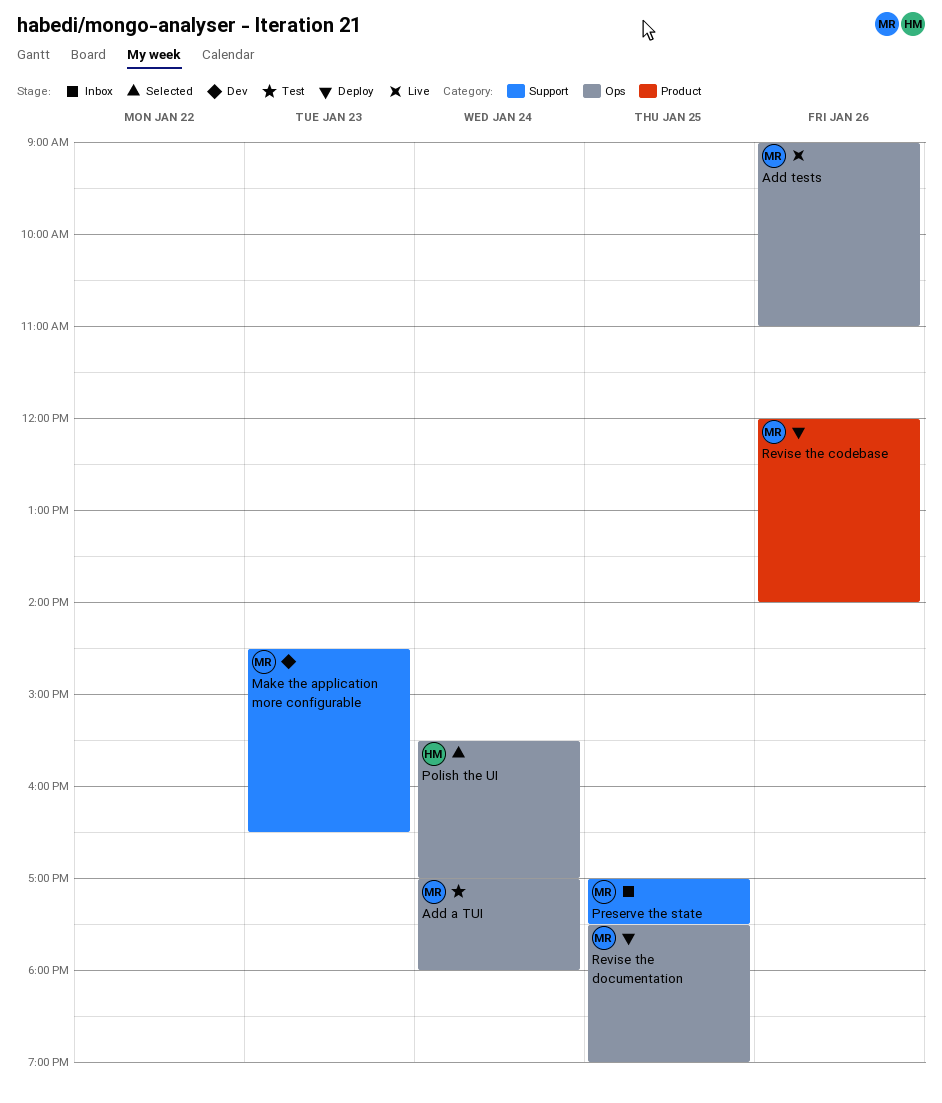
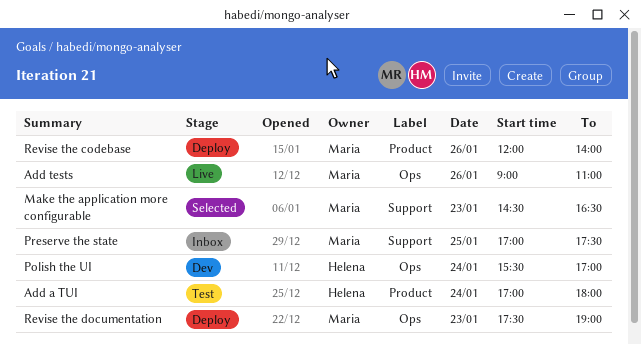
Add a TUI, owner: Maria -> Helena
Add a TUI, label: Ops -> Product
Make the application more configurable, status: Dev -> Selected
Polish the UI, status: Selected -> Dev
Revise the documentation, day: Jan 25 -> Jan 23

